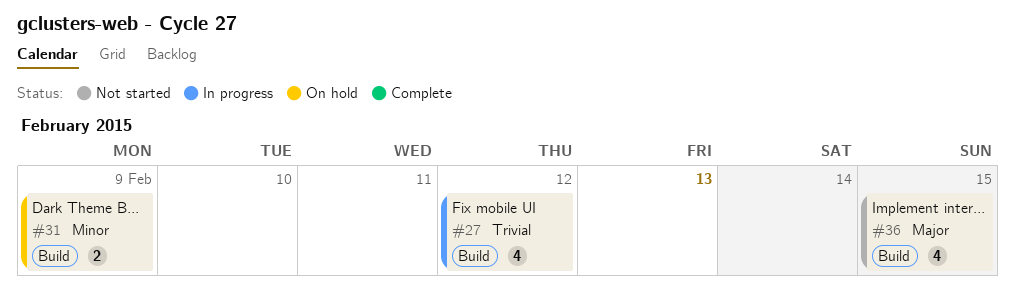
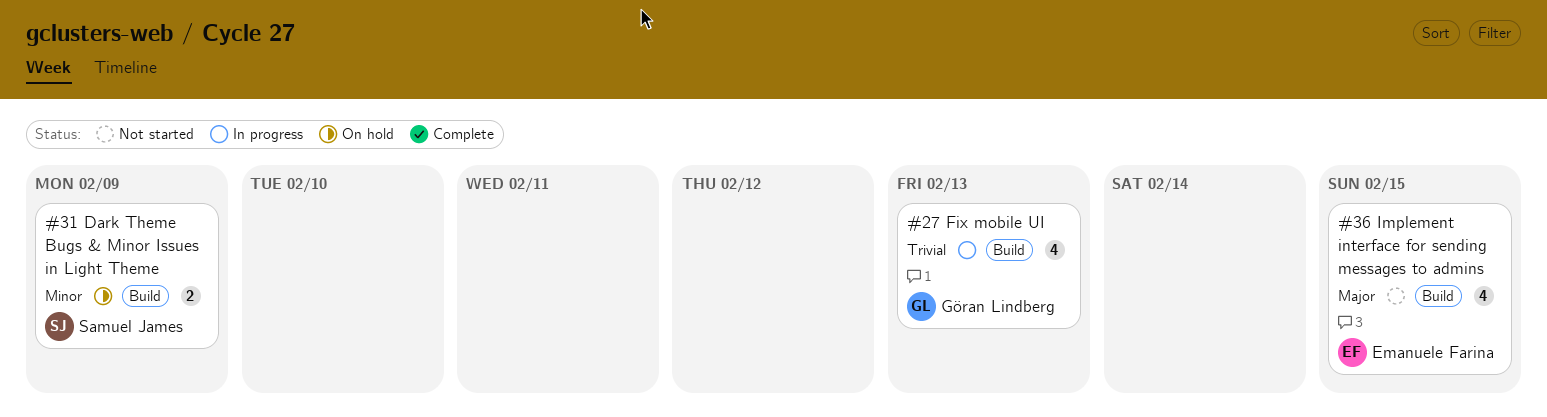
#27, due: Feb 12 -> Feb 13

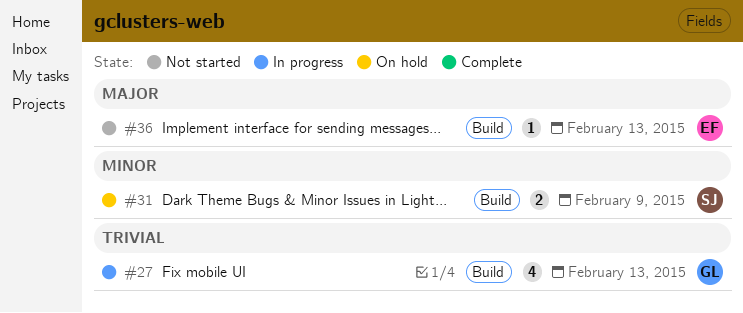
#36, estimate: 4 -> 1
#36, due: Feb 15 -> Feb 13

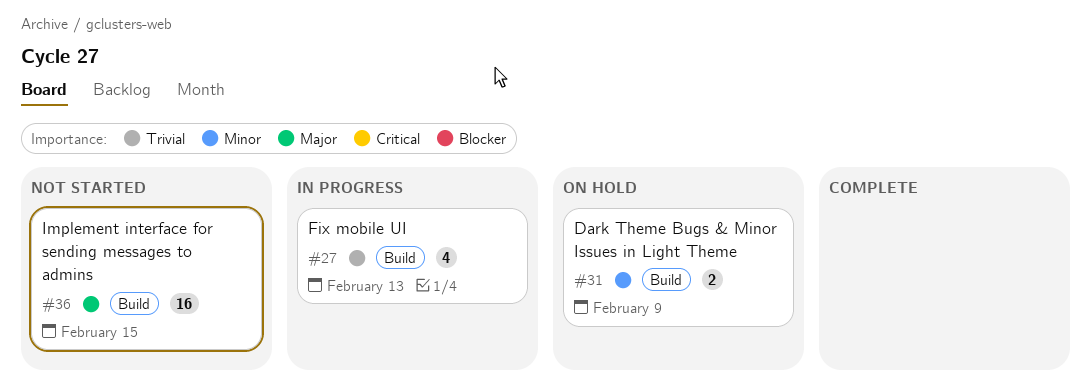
#36, estimate: 1 -> 16
#36, due: Feb 13 -> Feb 15

